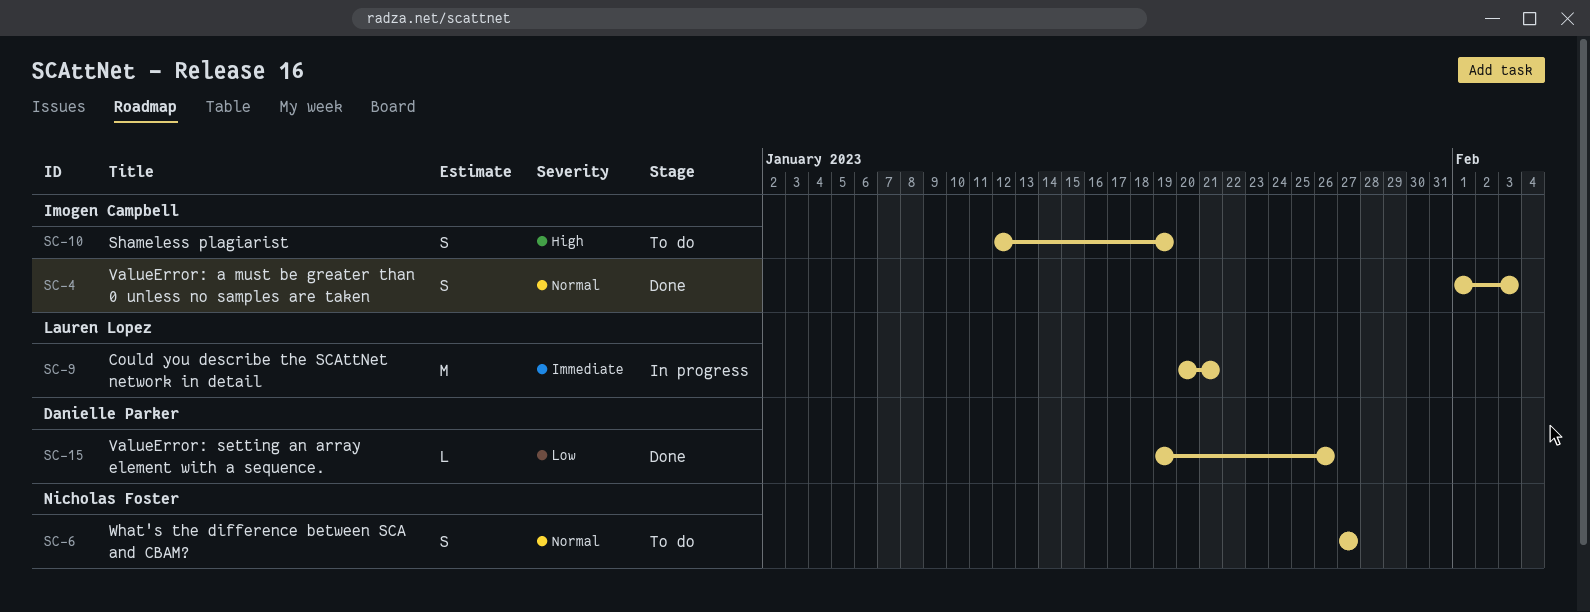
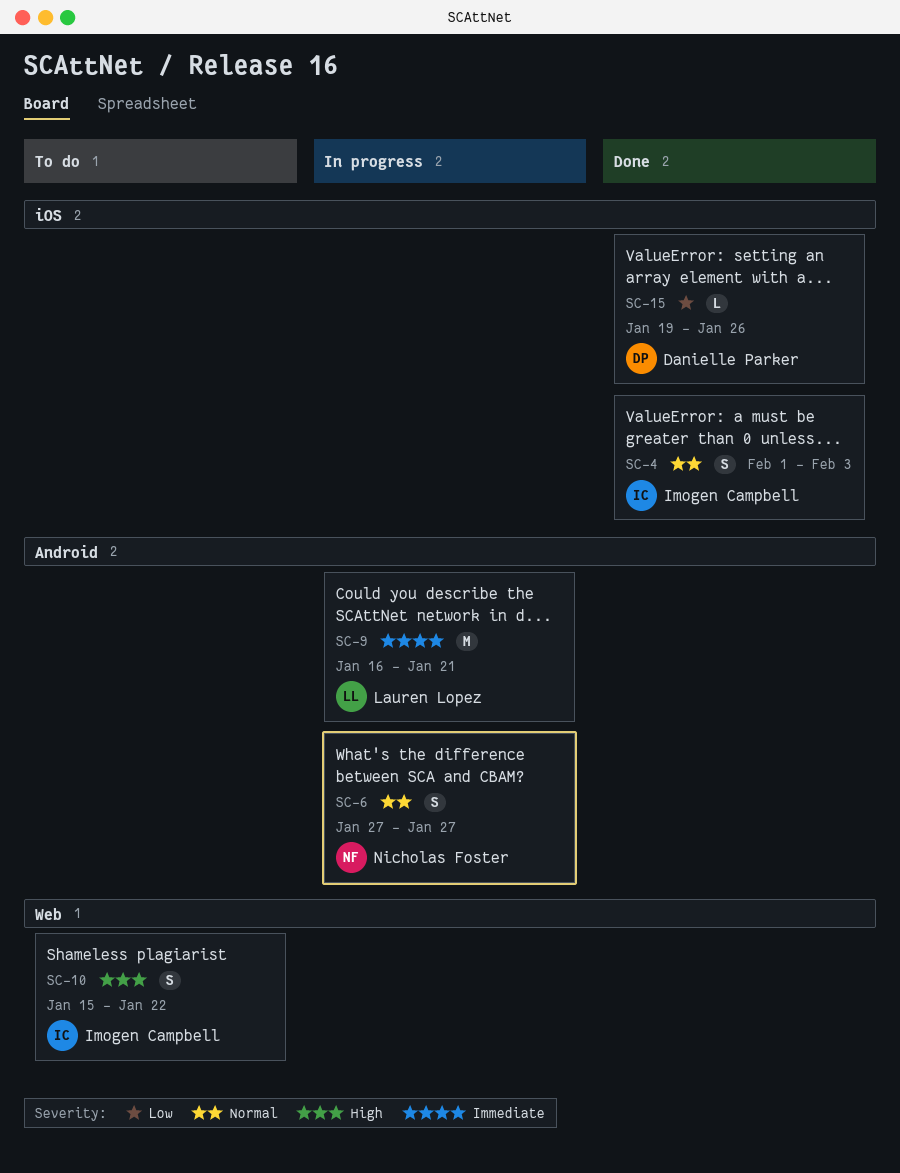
SC-6, status: To do -> In progress
SC-9, start: Jan 20 -> Jan 16
SC-10, start: Jan 12 -> Jan 15
SC-10, due: Jan 19 -> Jan 22

